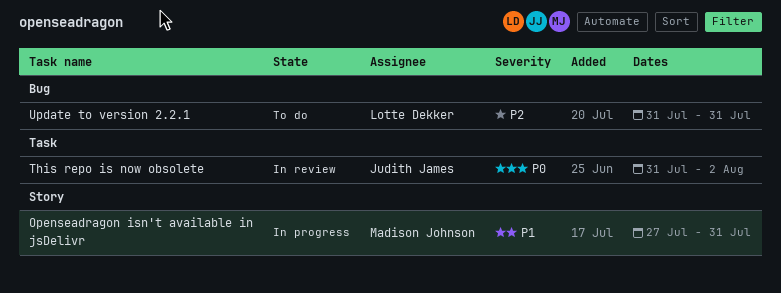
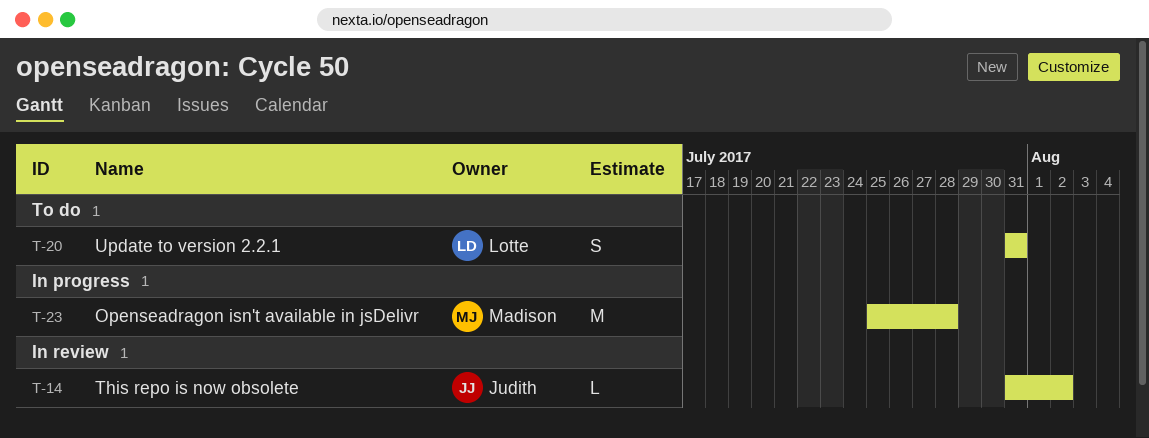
Openseadragon isn't available in jsDelivr, start: Jul 27 -> Jul 25
Openseadragon isn't available in jsDelivr, due: Jul 31 -> Jul 28

